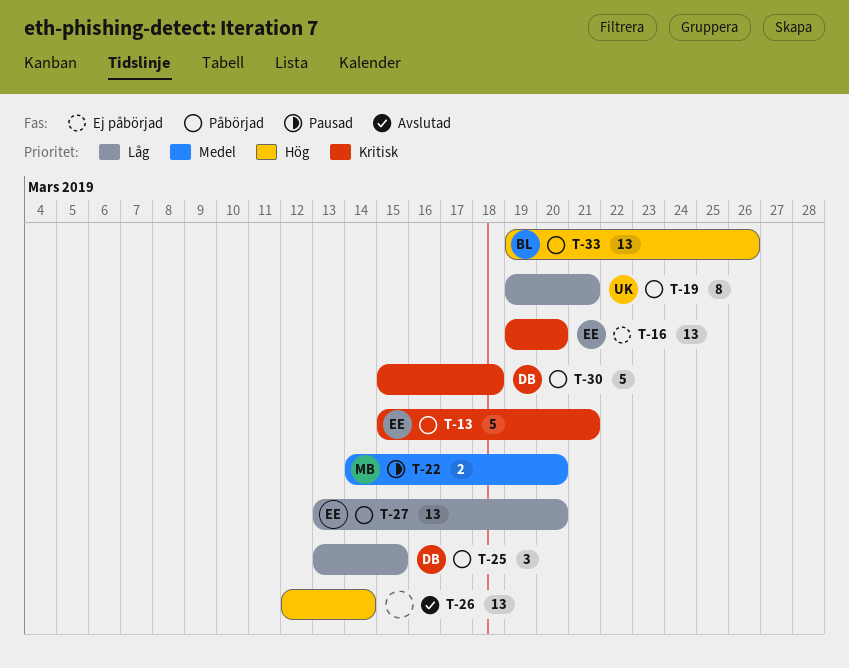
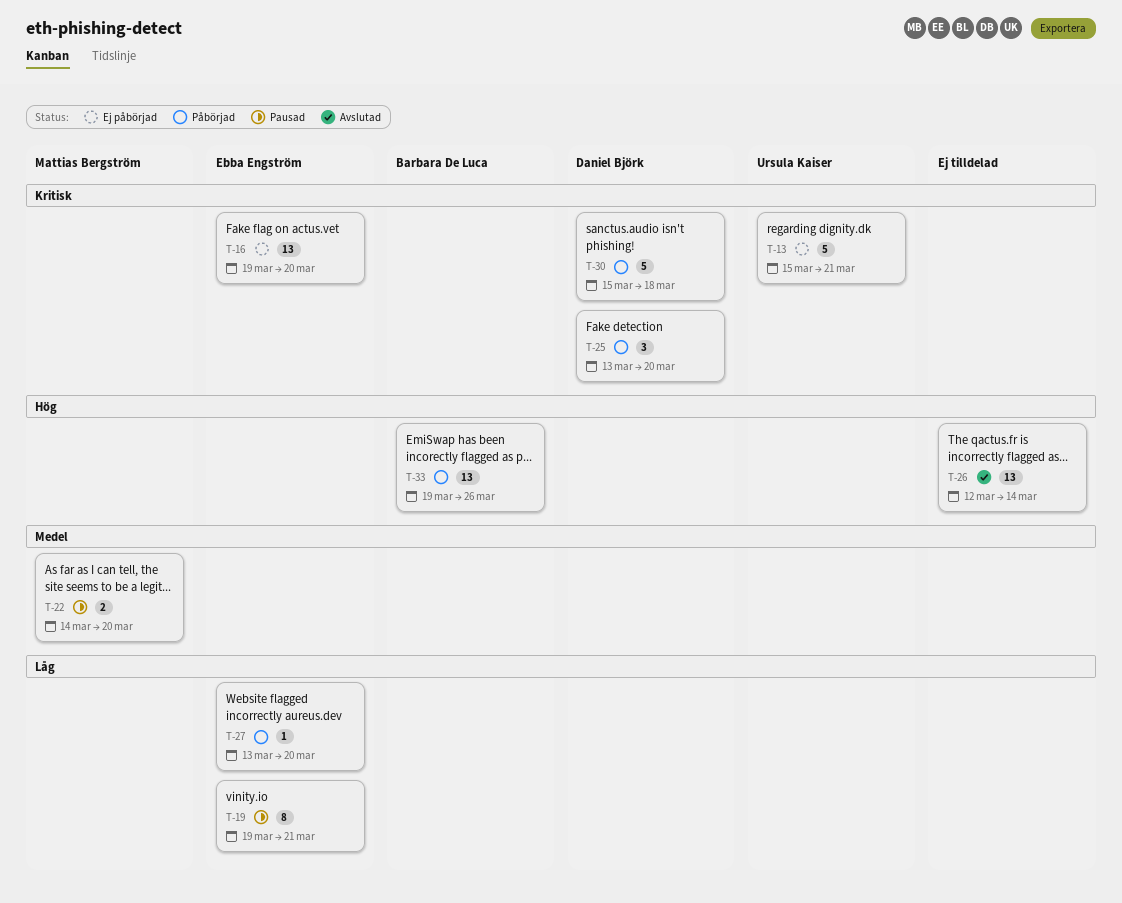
T-13, status: Påbörjad -> Ej påbörjad
T-13, owner: Ebba Engström -> Ursula Kaiser
T-19, status: Påbörjad -> Pausad
T-19, owner: Ursula Kaiser -> Ebba Engström
T-25, priority: Låg -> Kritisk
T-25, due: Mar 15 -> Mar 20
T-27, estimate: 13 -> 1

